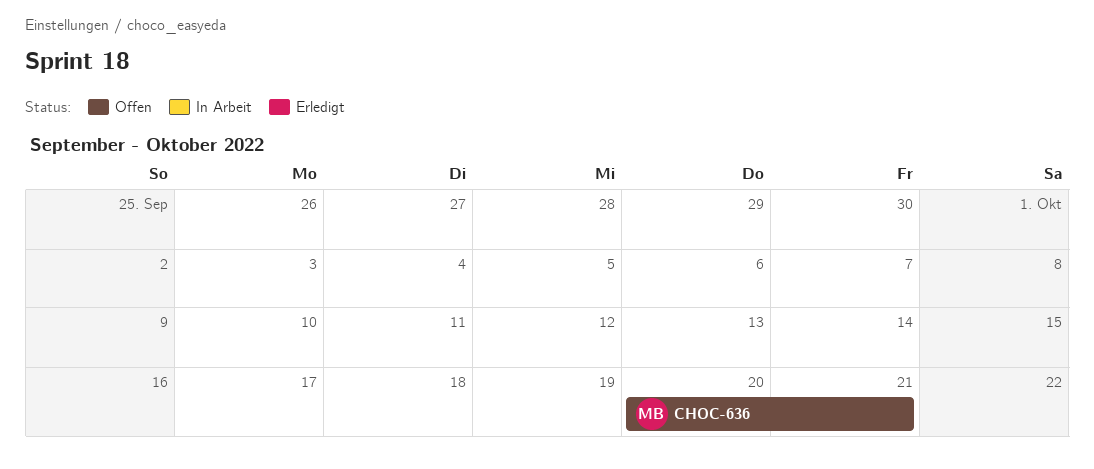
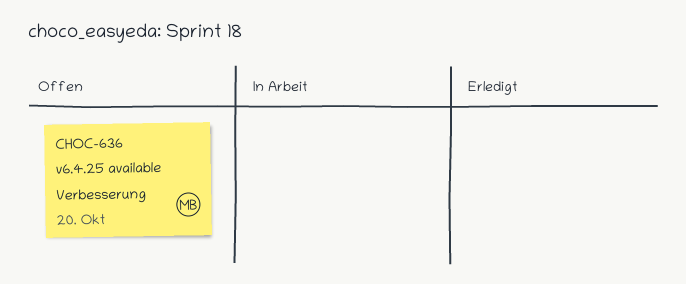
CHOC-636, due: Oct 21 -> Oct 20

